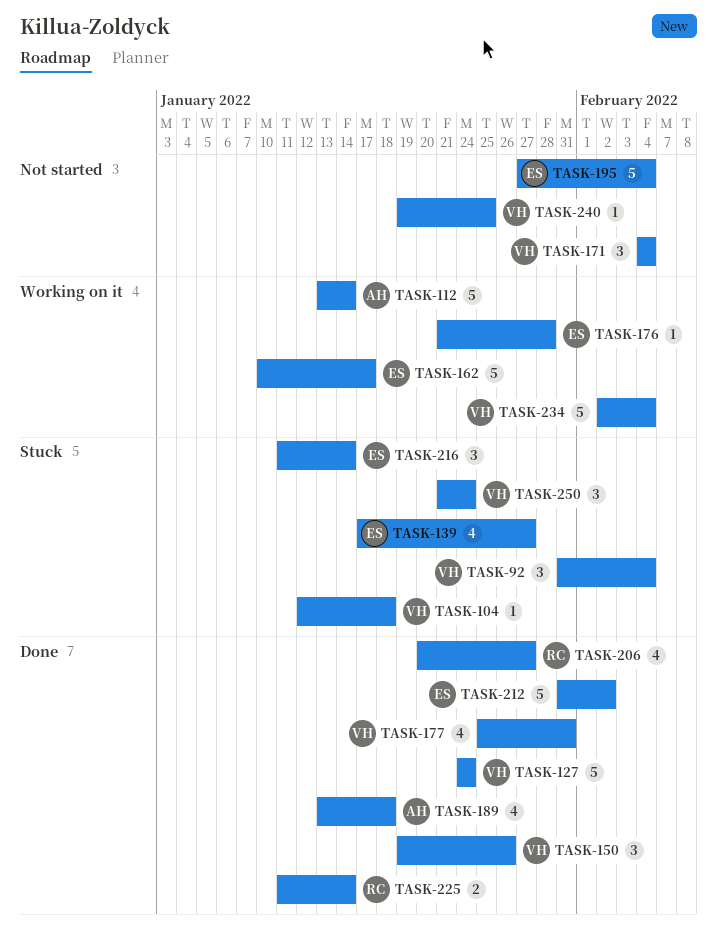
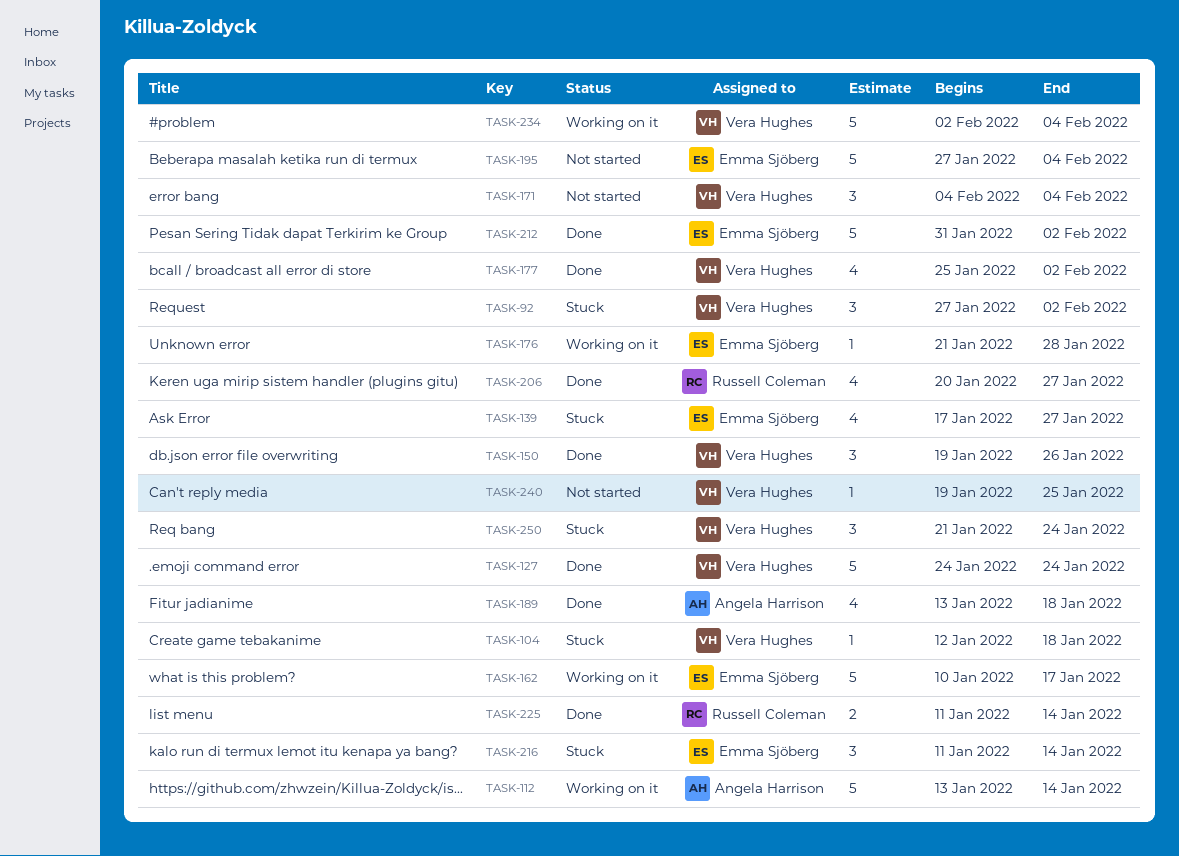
TASK-92, start: Jan 31 -> Jan 27
TASK-92, due: Feb 4 -> Feb 2
TASK-177, due: Jan 31 -> Feb 2

